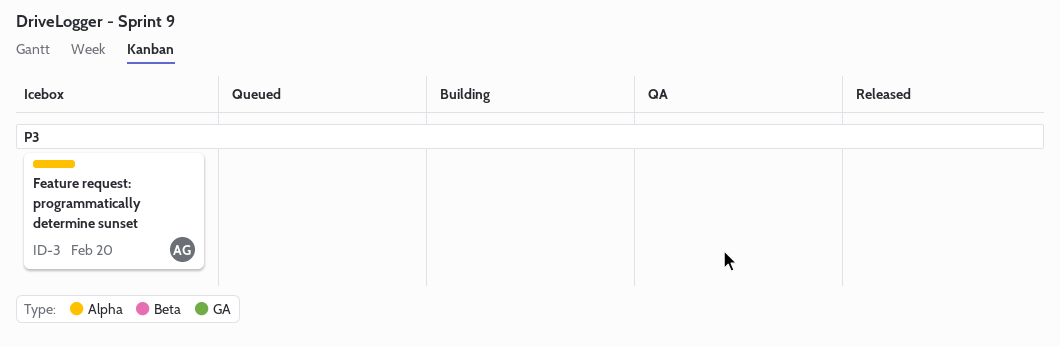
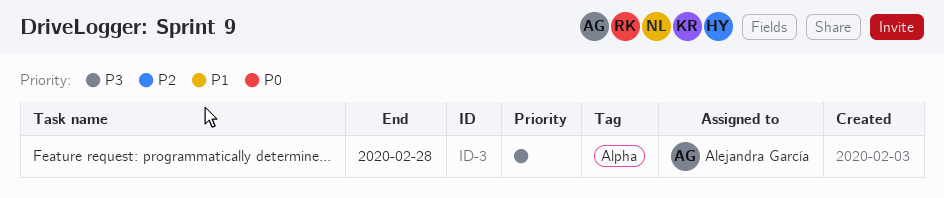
ID-3, due: Feb 20 -> Feb 28

